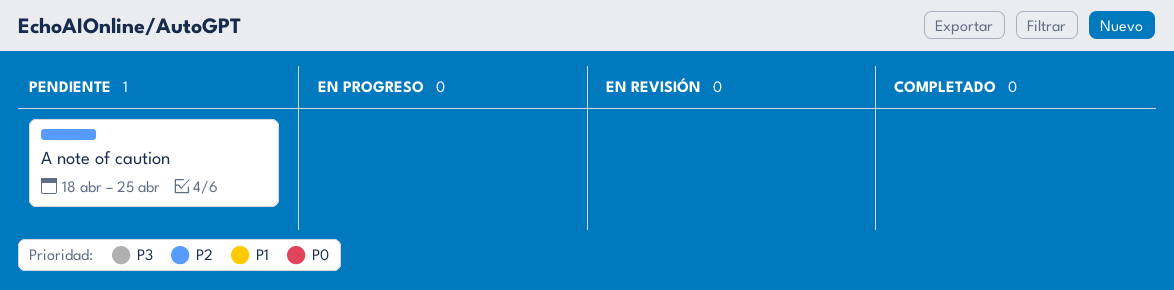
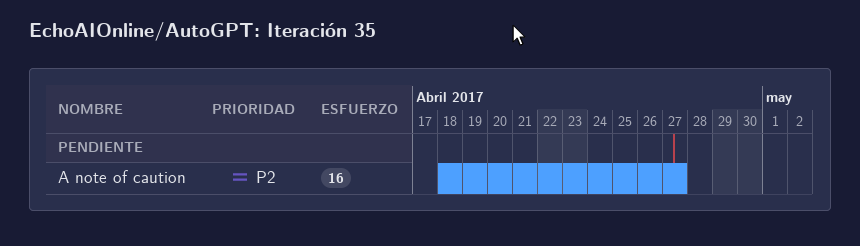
A note of caution, due: Apr 25 -> Apr 27

